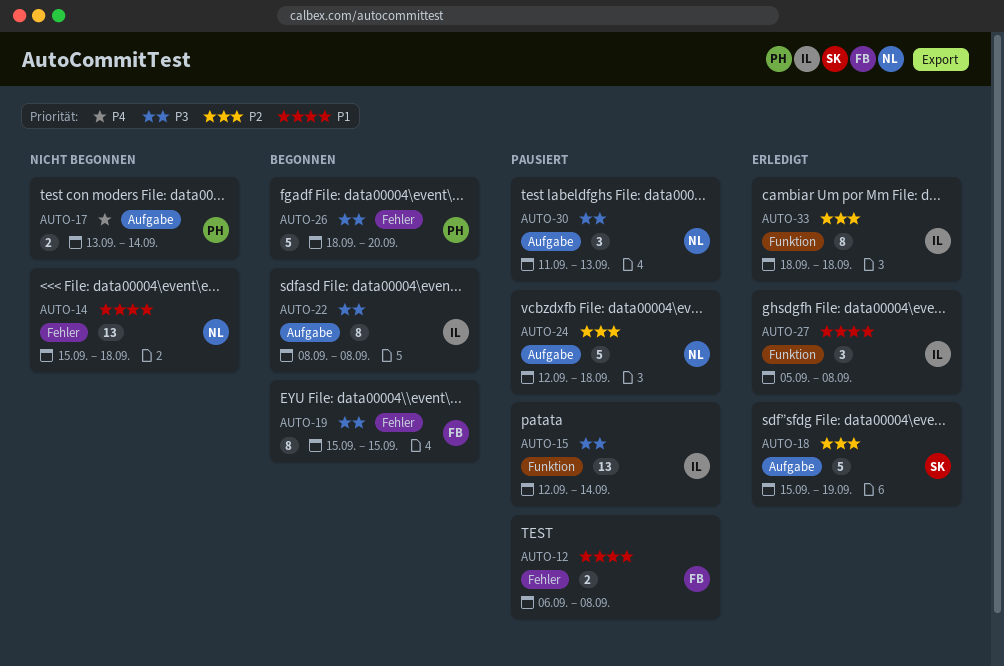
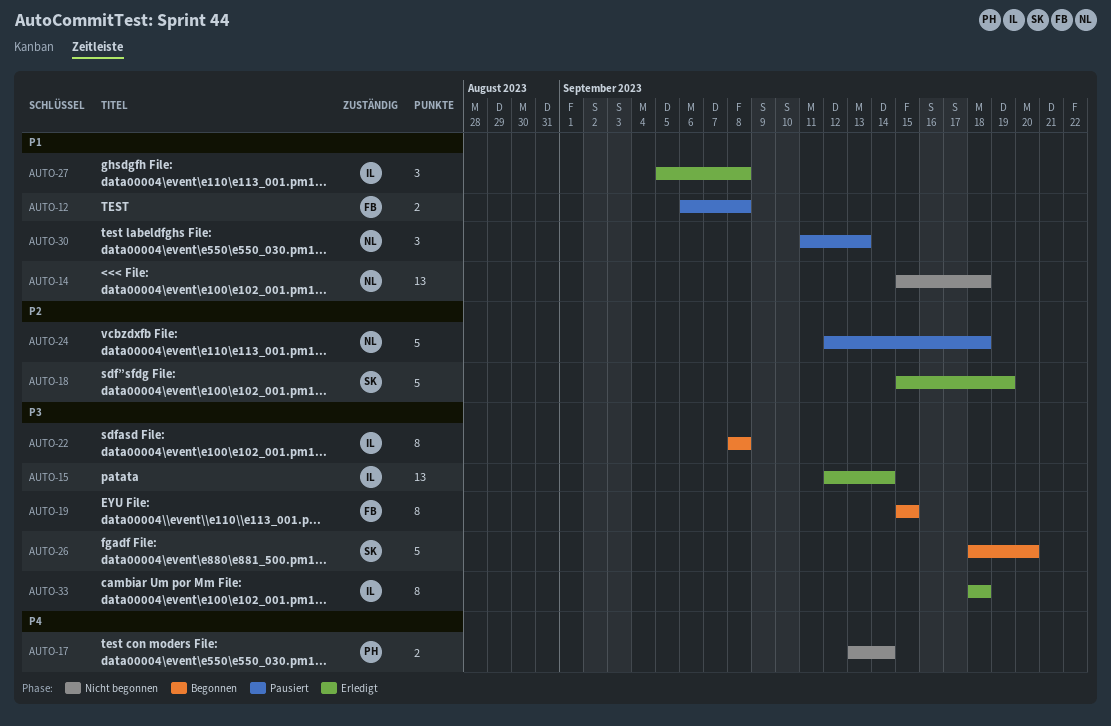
AUTO-15, status: Pausiert -> Erledigt
AUTO-26, owner: PH -> SK
AUTO-30, priority: P3 -> P1
AUTO-33, priority: P2 -> P3

